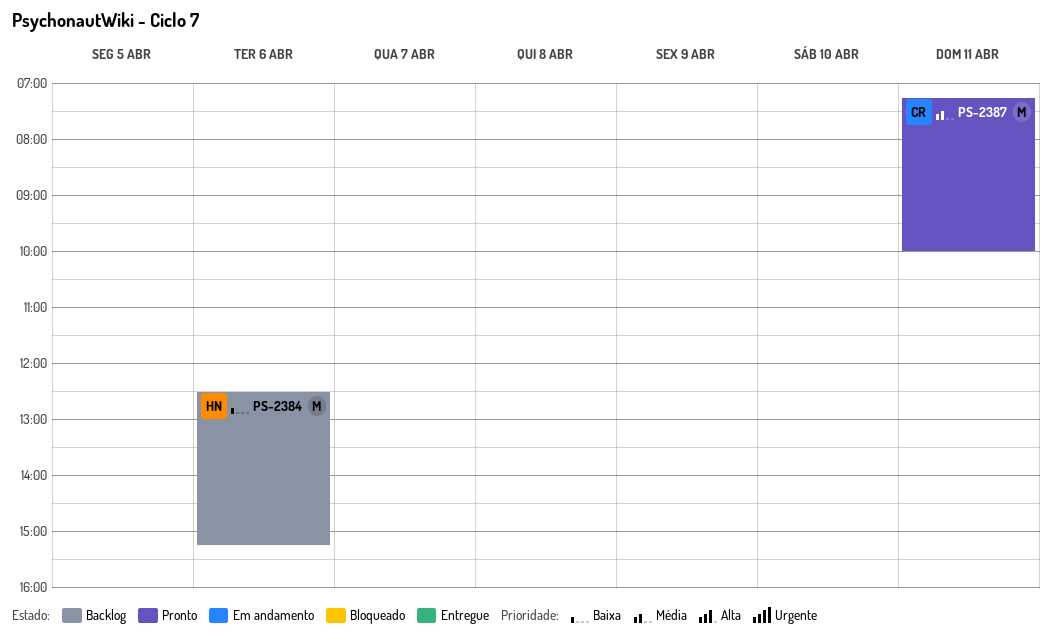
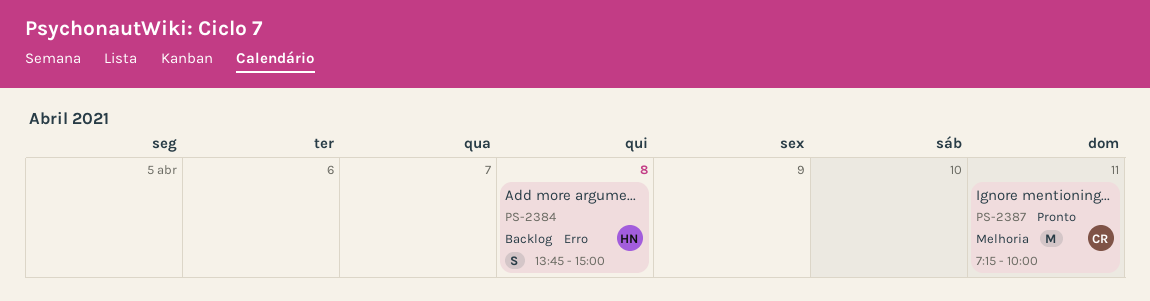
PS-2384, estimate: M -> S
PS-2384, day: Apr 6 -> Apr 8
PS-2384, begins: 12:30 -> 13:45
PS-2384, ends: 15:15 -> 15:00

